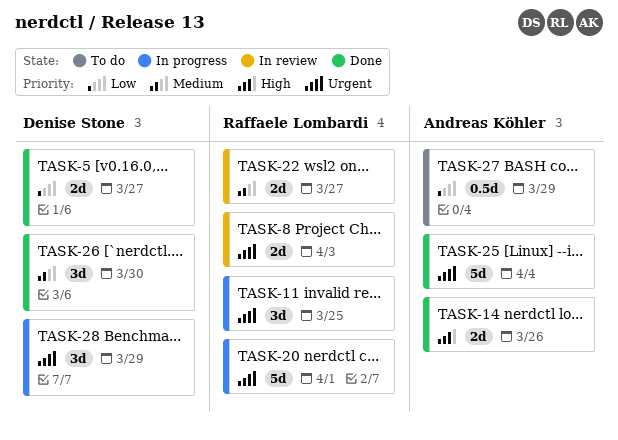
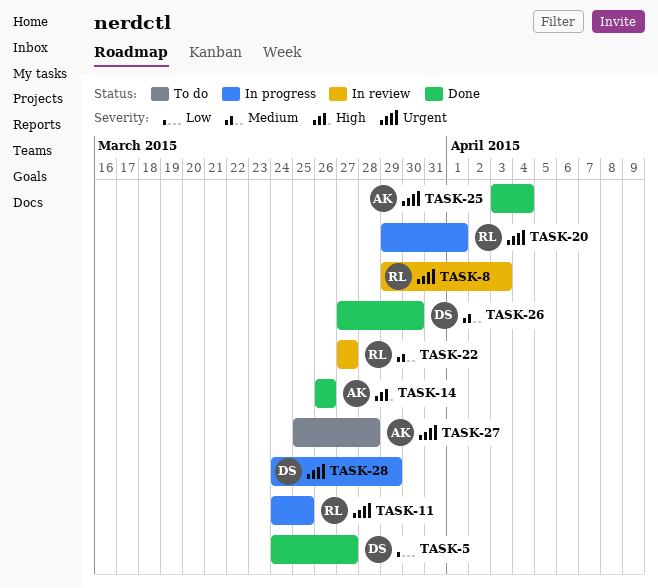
TASK-27, priority: Low -> Urgent
TASK-27, due: Mar 29 -> Mar 28

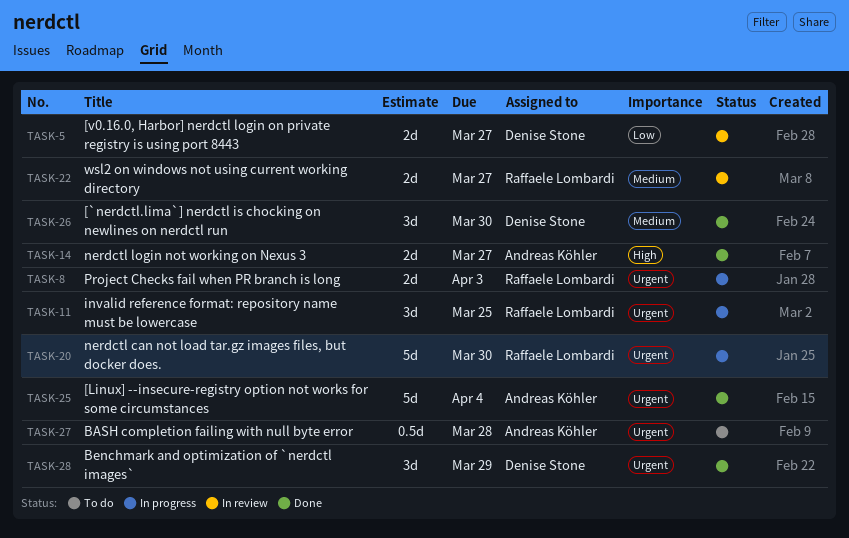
TASK-5, status: Done -> In review
TASK-8, status: In review -> In progress
TASK-14, due: Mar 26 -> Mar 27
TASK-20, due: Apr 1 -> Mar 30
TASK-28, status: In progress -> Done

